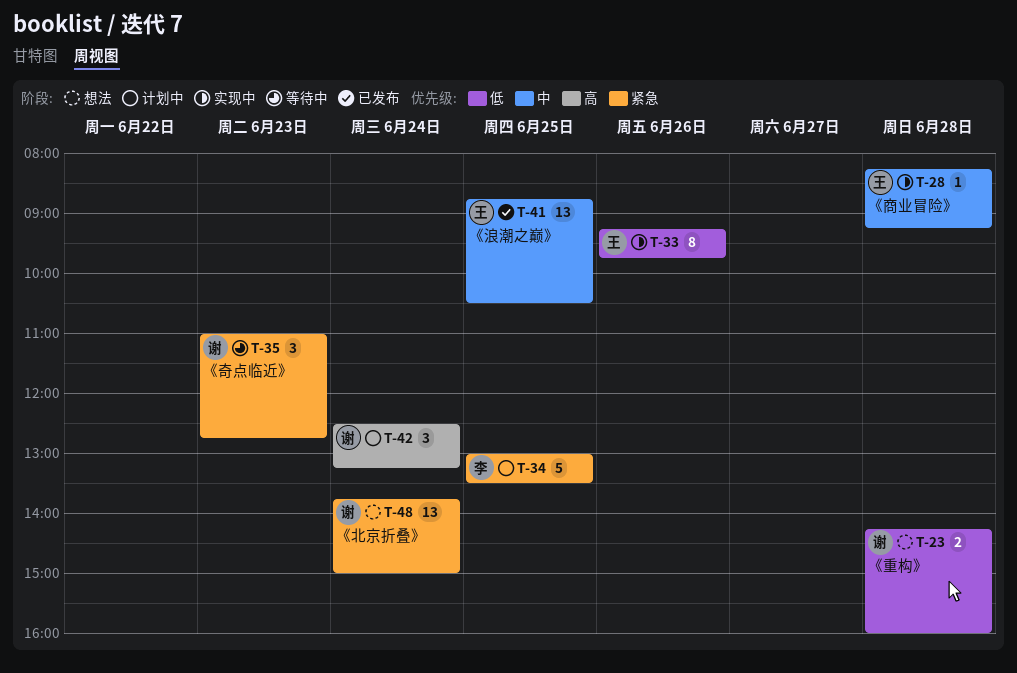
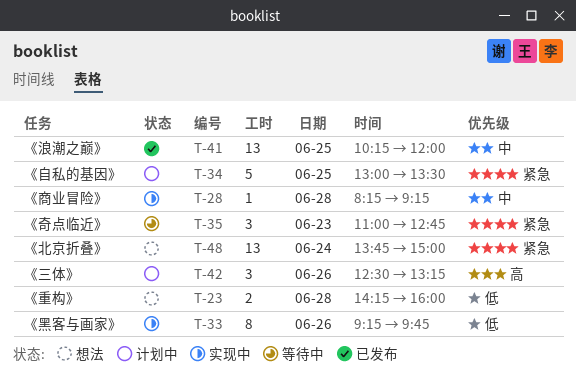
T-41, begins: 08:45 -> 10:15
T-41, ends: 10:30 -> 12:00
T-42, day: Jun 24 -> Jun 26

